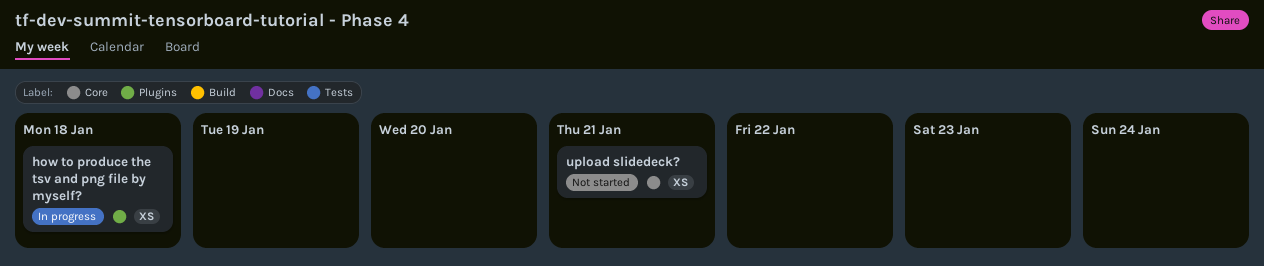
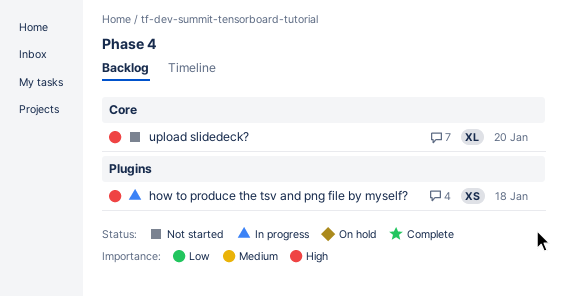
upload slidedeck?, estimate: XS -> XL
upload slidedeck?, due: Jan 21 -> Jan 20

